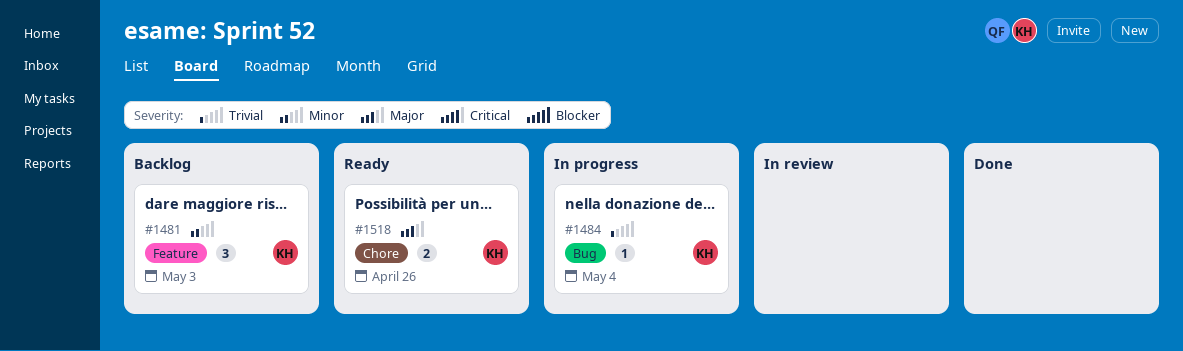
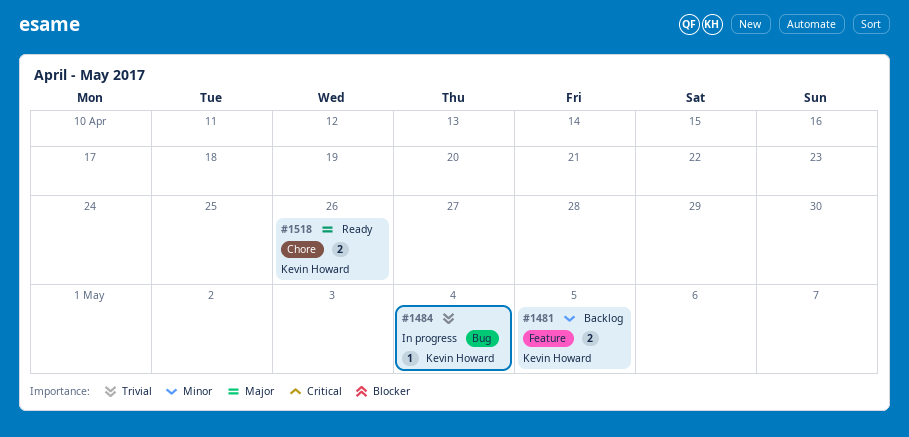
#1481, estimate: 3 -> 2
#1481, due: May 3 -> May 5

